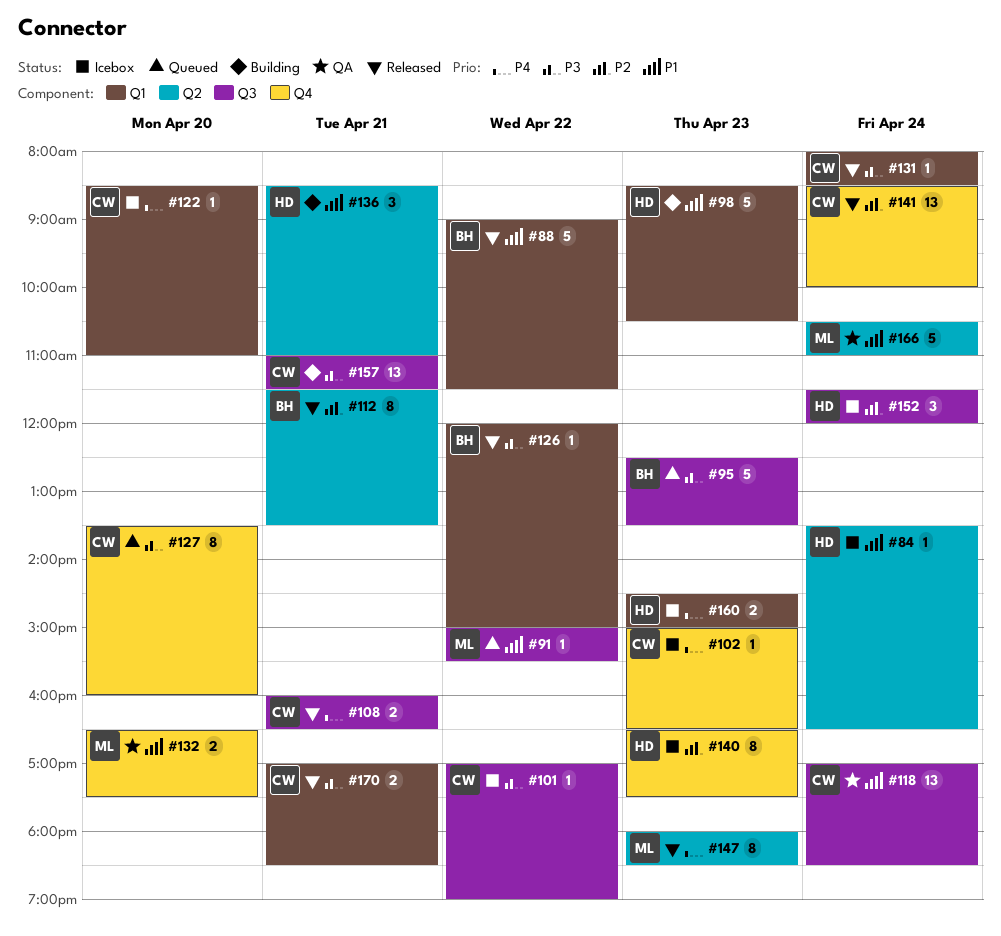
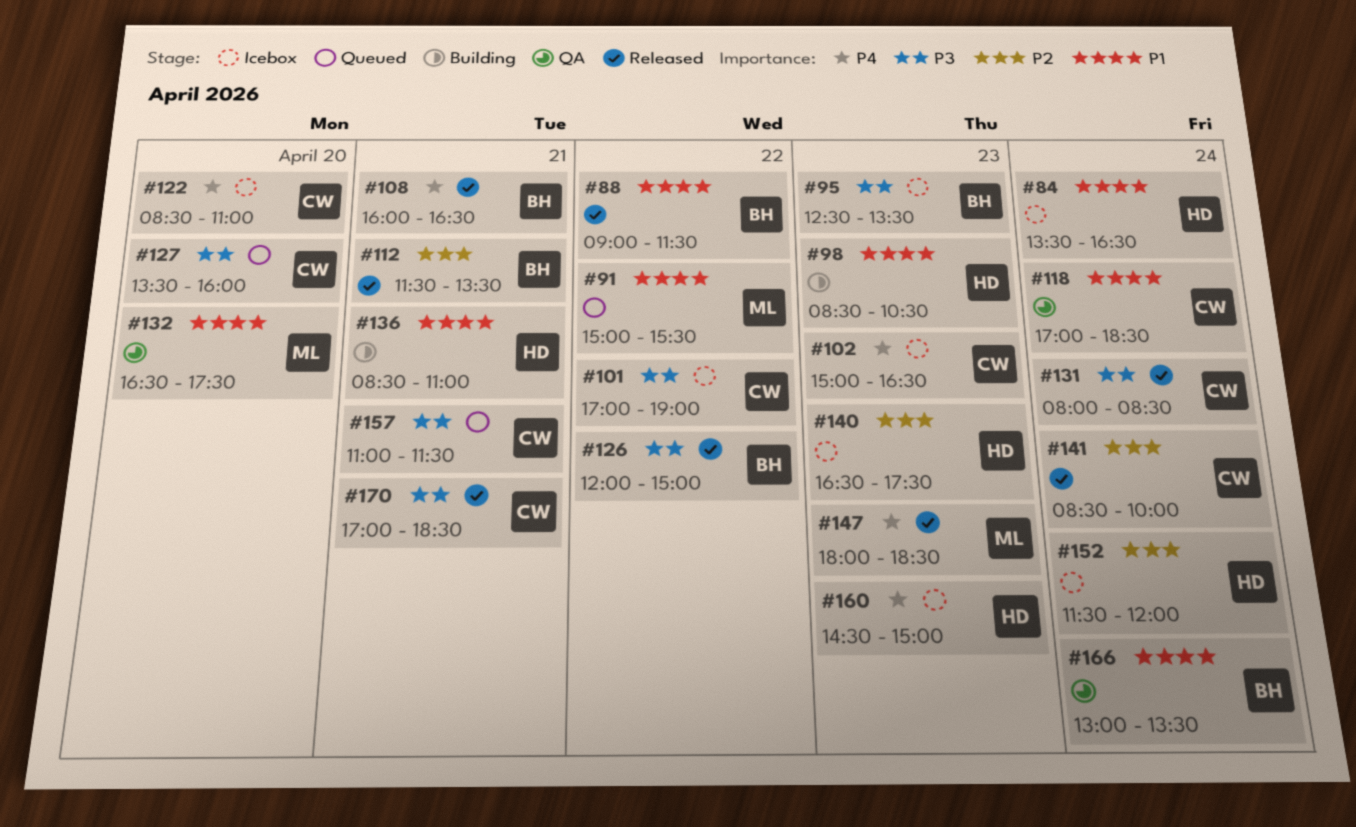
#95, status: Queued -> Icebox
#108, owner: CW -> BH
#157, status: Building -> Queued
#166, owner: ML -> BH
#166, begins: 10:30 -> 13:00
#166, ends: 11:00 -> 13:30

